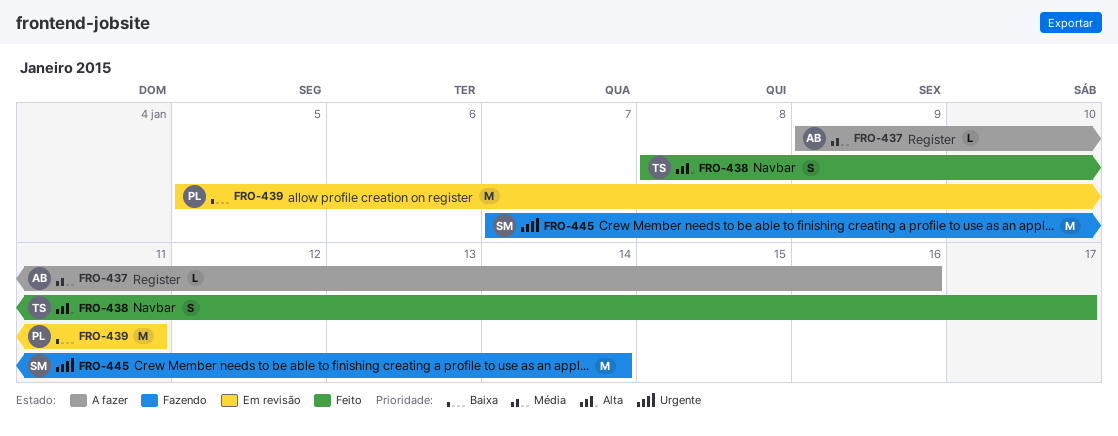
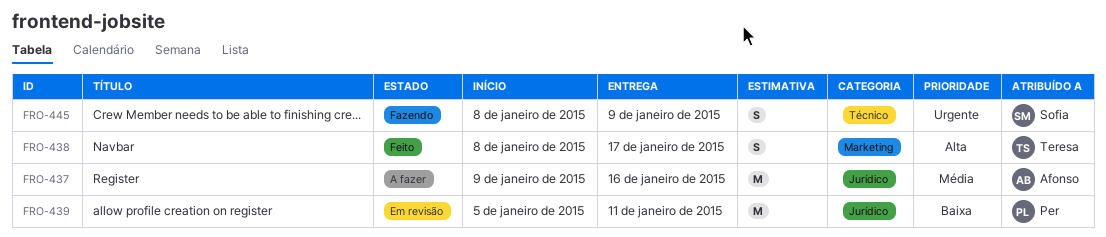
FRO-437, estimate: L -> M
FRO-445, estimate: M -> S
FRO-445, start: Jan 7 -> Jan 8
FRO-445, due: Jan 14 -> Jan 9

